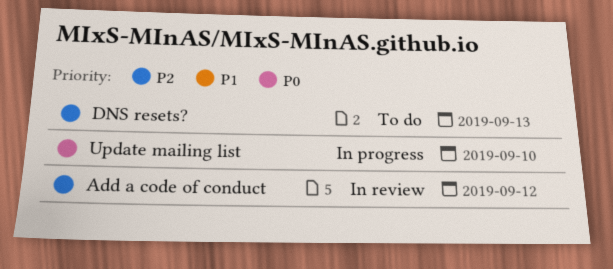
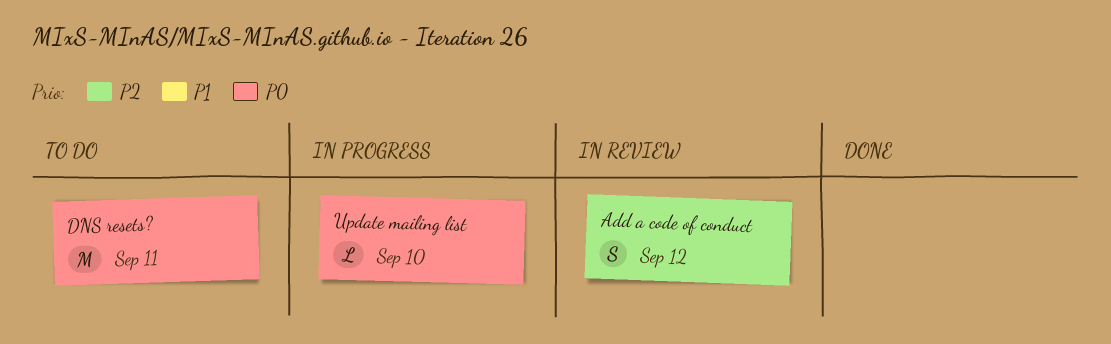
DNS resets?, priority: P2 -> P0
DNS resets?, due: Sep 13 -> Sep 11

